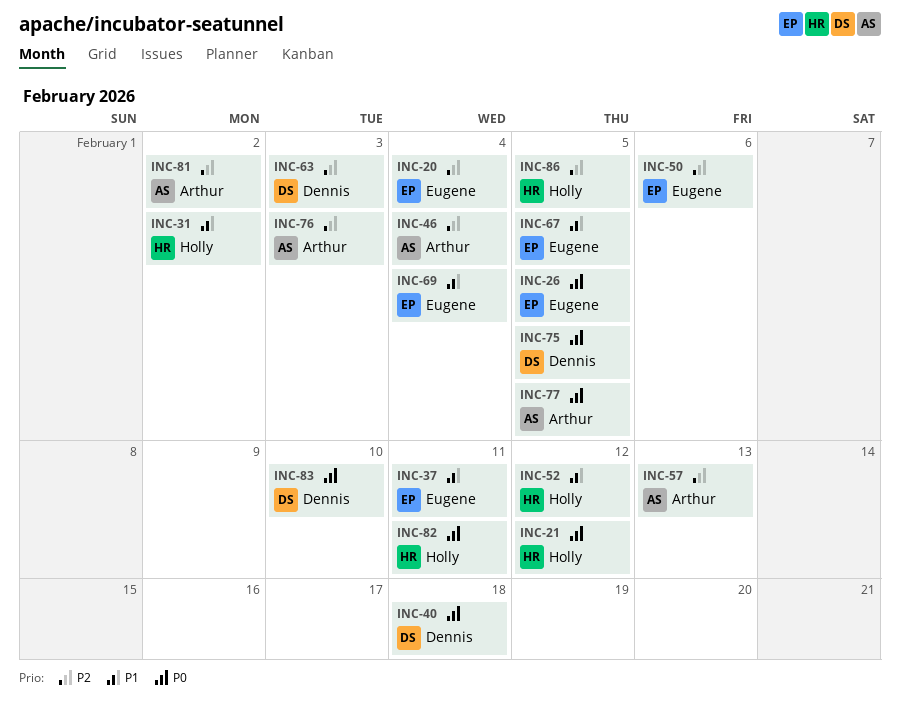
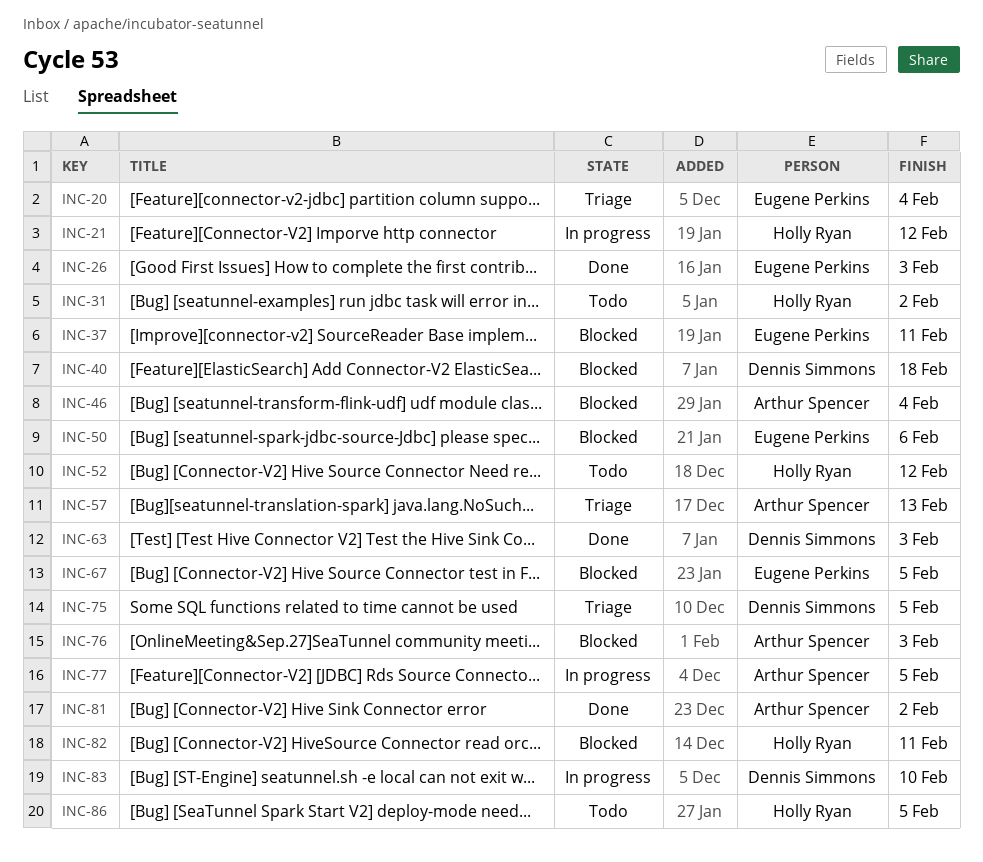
INC-26, due: Feb 5 -> Feb 3
INC-69: present -> none

